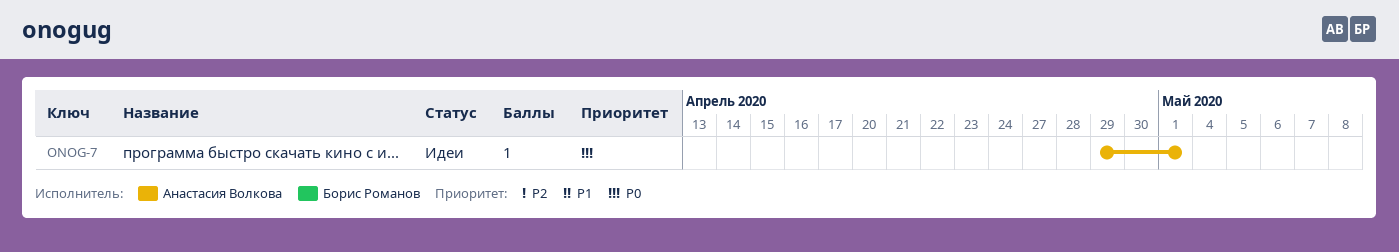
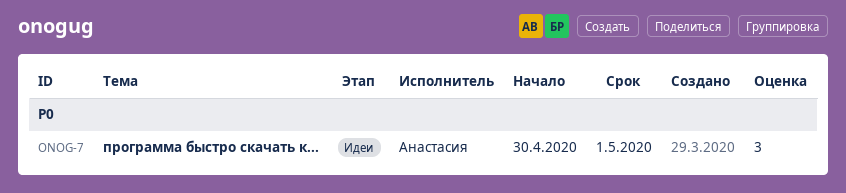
ONOG-7, estimate: 1 -> 3
ONOG-7, start: Apr 29 -> Apr 30

